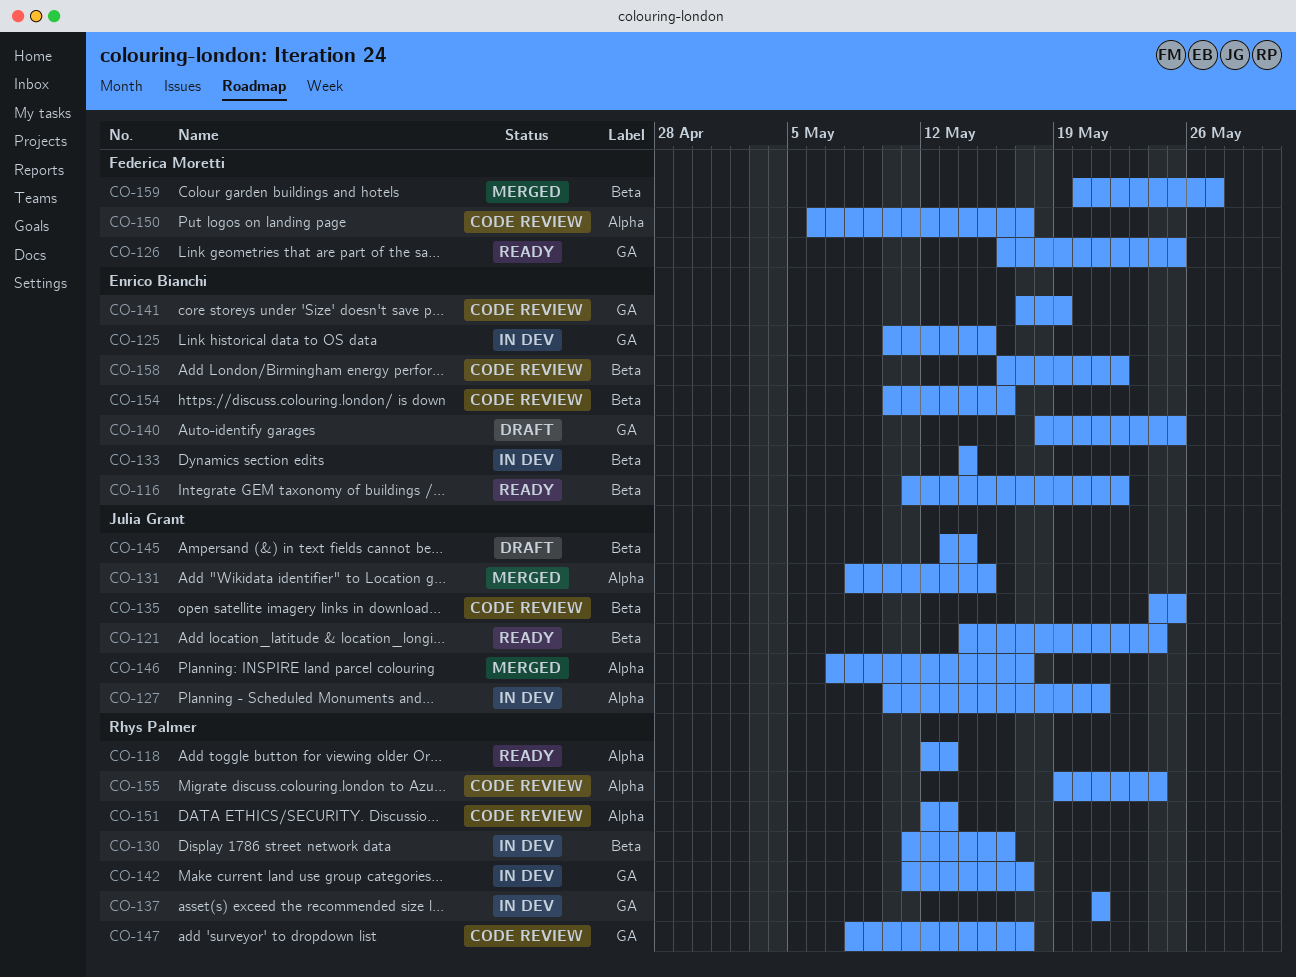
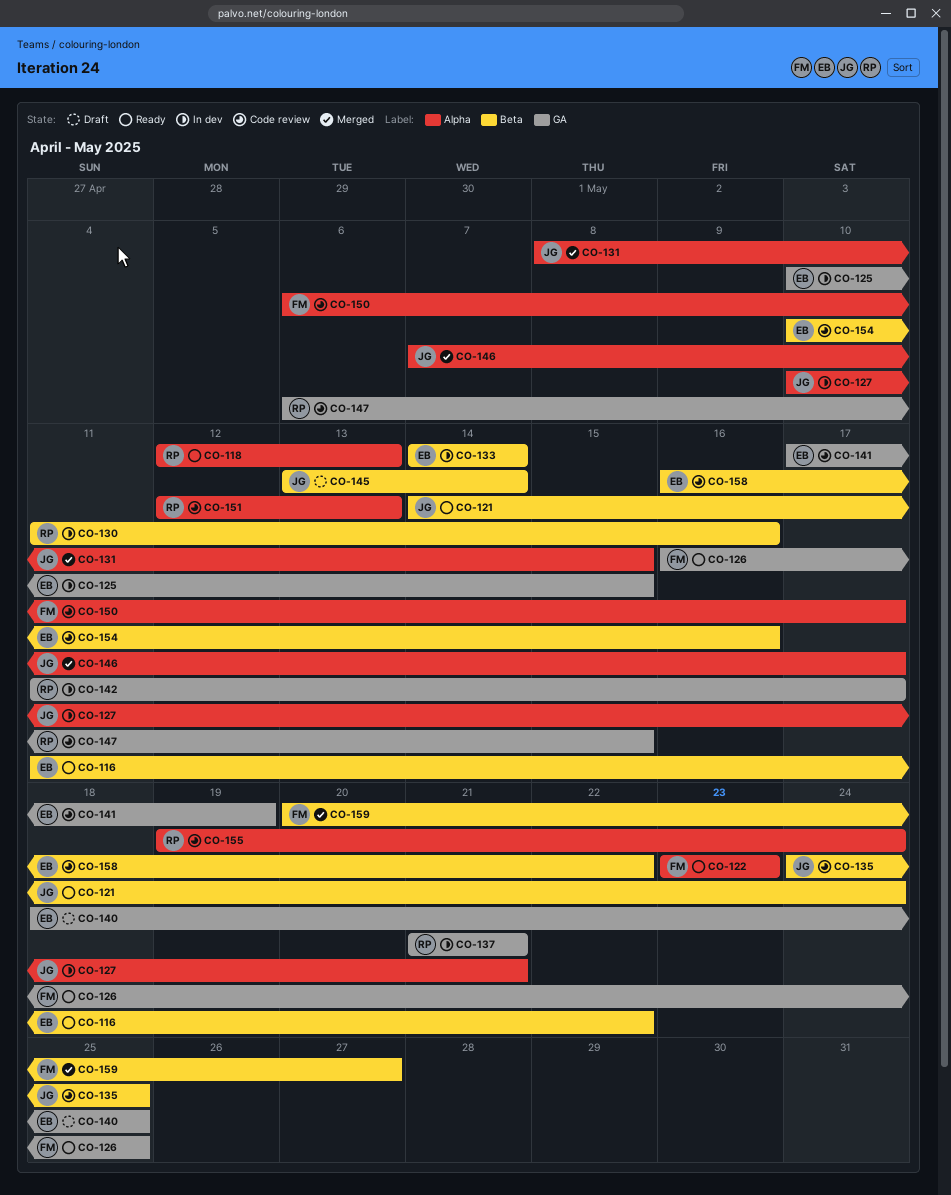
CO-122: none -> present
CO-147, start: May 8 -> May 6
CO-147, due: May 17 -> May 15

